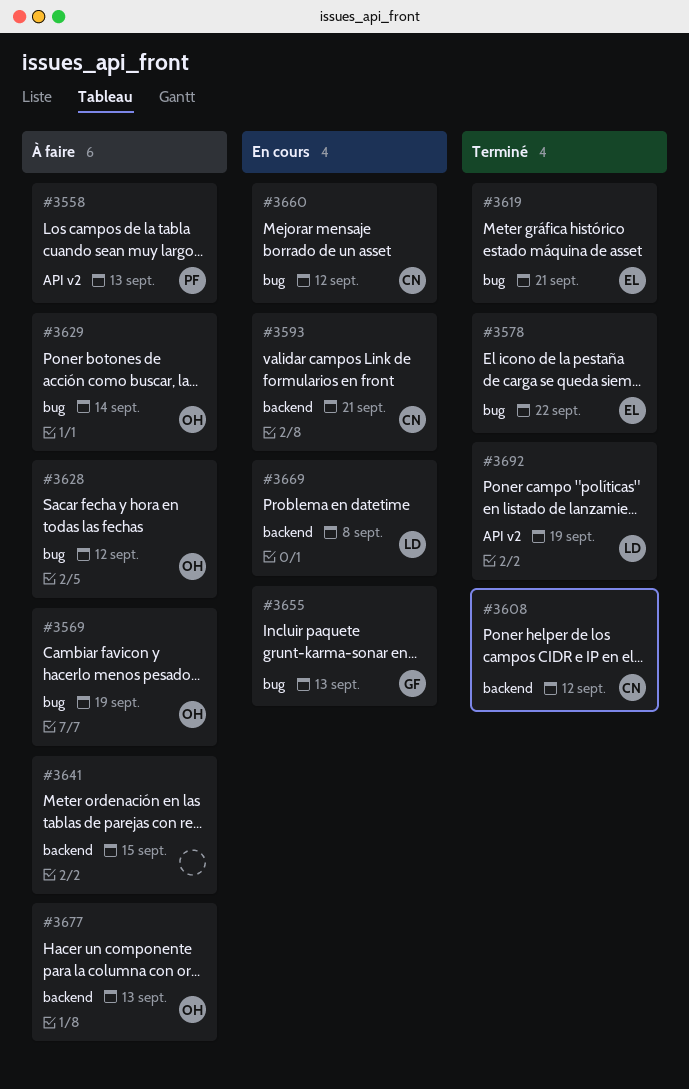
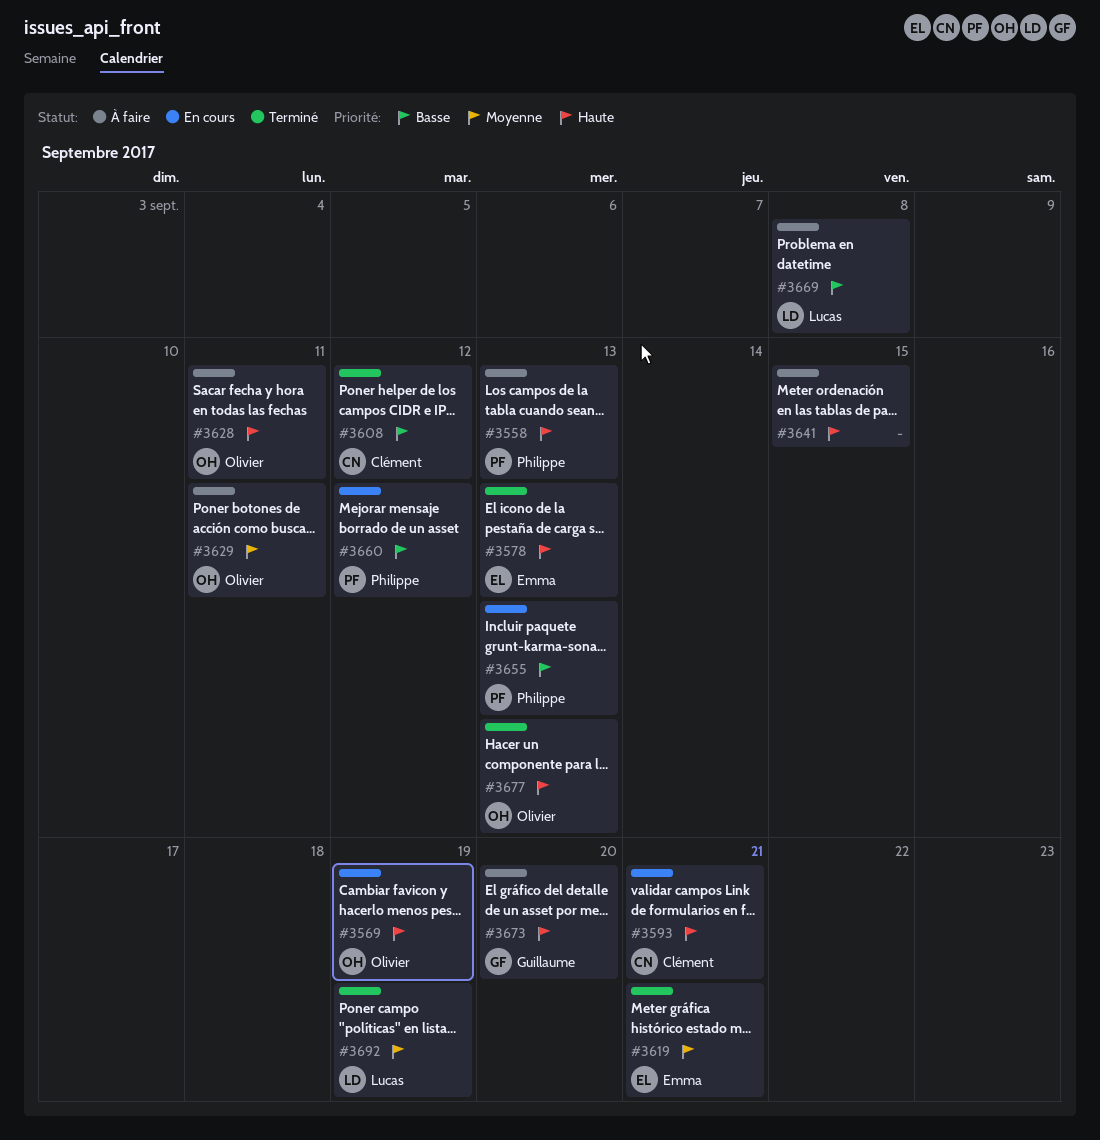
#3569, status: À faire -> En cours
#3578, due: Sep 22 -> Sep 13
#3628, due: Sep 12 -> Sep 11
#3629, due: Sep 14 -> Sep 11
#3655, owner: Guillaume -> Philippe
#3660, owner: Clément -> Philippe
#3669, status: En cours -> À faire
#3673: none -> present
#3677, status: À faire -> Terminé

